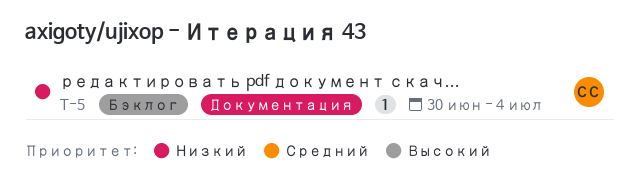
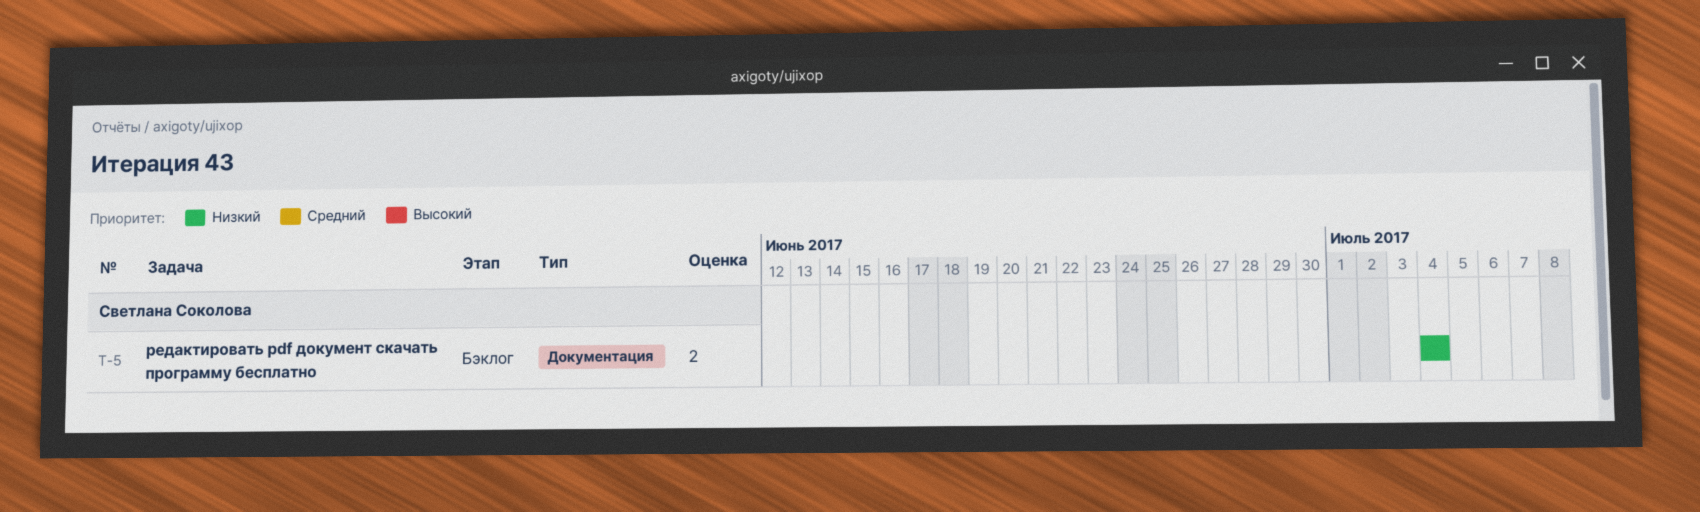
T-5, estimate: 1 -> 2
T-5, start: Jun 30 -> Jul 4

